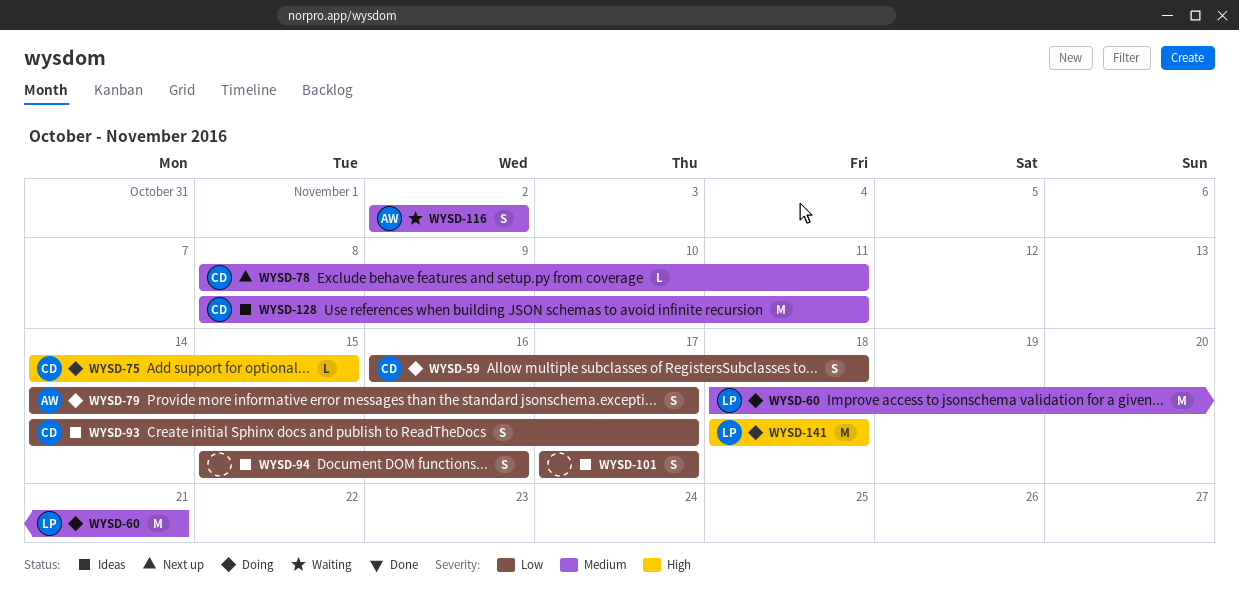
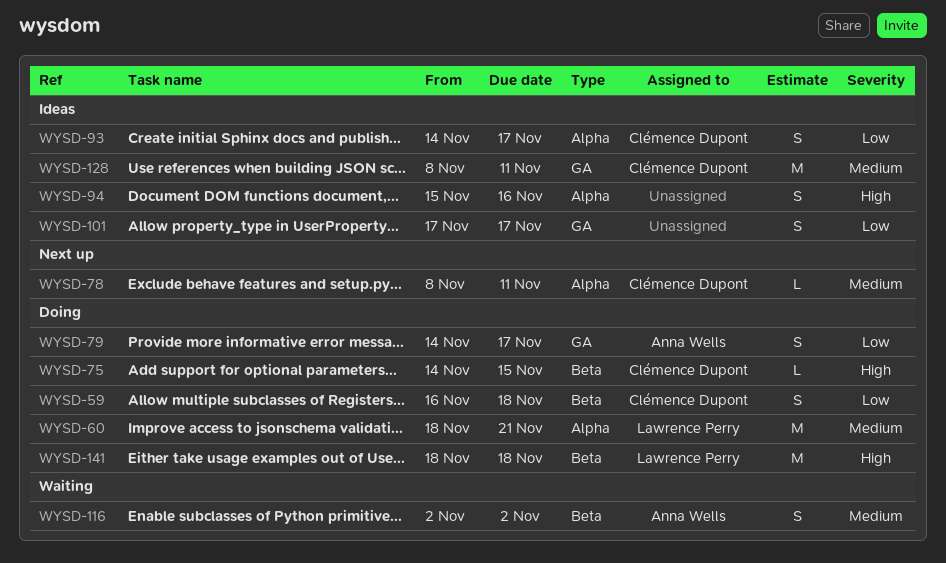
WYSD-94, priority: Low -> High

